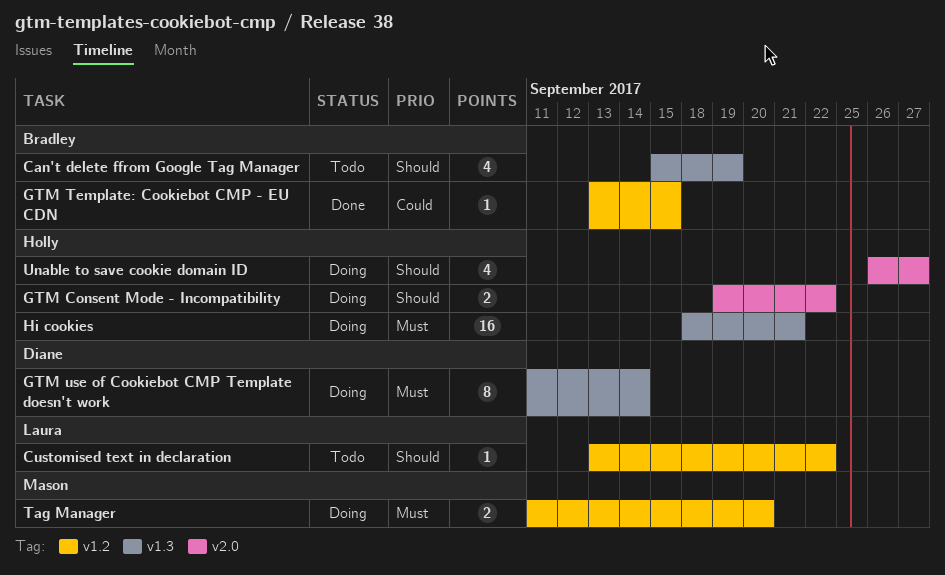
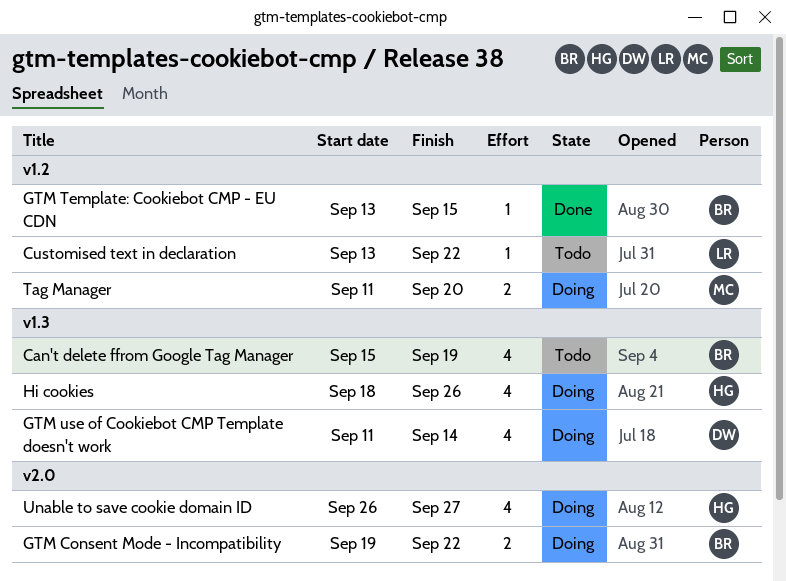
GTM Consent Mode - Incompatibility, owner: Holly -> Bradley
GTM use of Cookiebot CMP Template doesn't work, estimate: 8 -> 4
Hi cookies, estimate: 16 -> 4
Hi cookies, due: Sep 21 -> Sep 26

